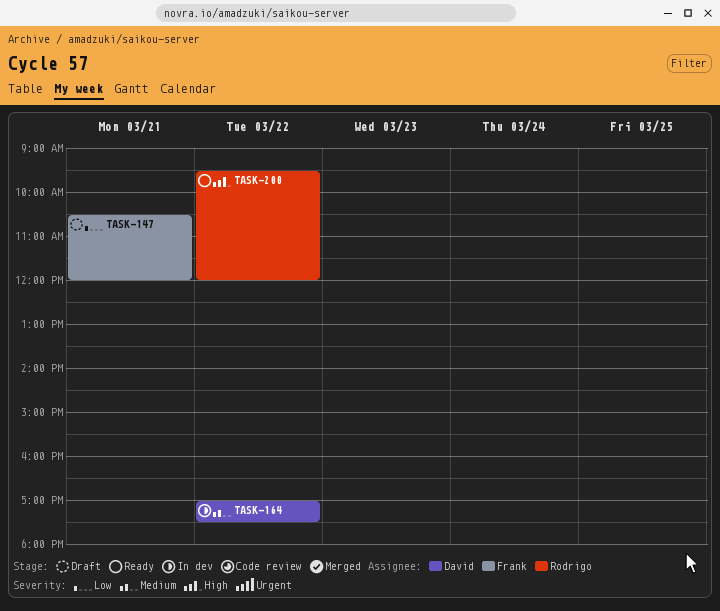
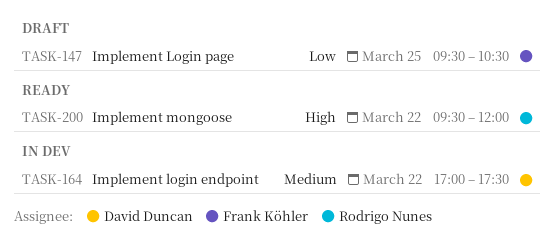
TASK-147, day: Mar 21 -> Mar 25
TASK-147, begins: 10:30 -> 09:30
TASK-147, ends: 12:00 -> 10:30

